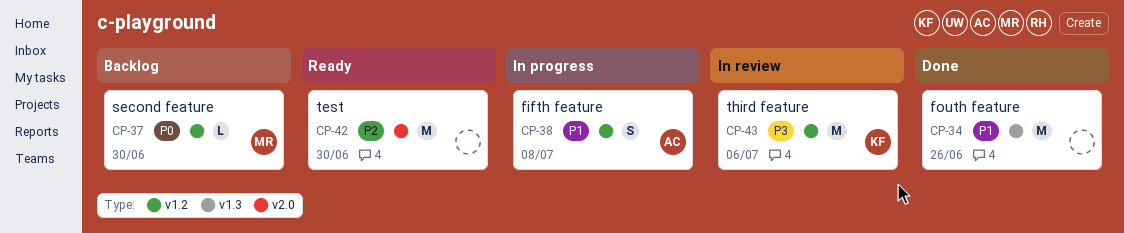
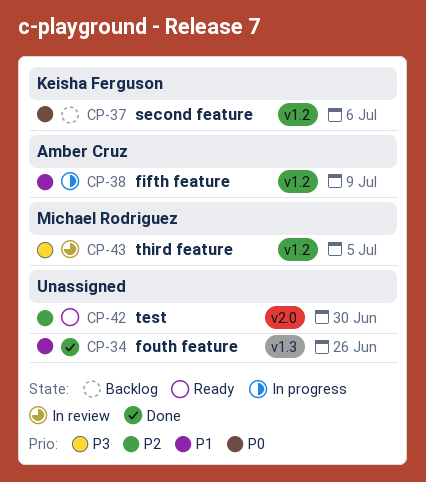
CP-37, owner: Michael Rodriguez -> Keisha Ferguson
CP-37, due: Jun 30 -> Jul 6
CP-38, due: Jul 8 -> Jul 9
CP-43, owner: Keisha Ferguson -> Michael Rodriguez
CP-43, due: Jul 6 -> Jul 5

